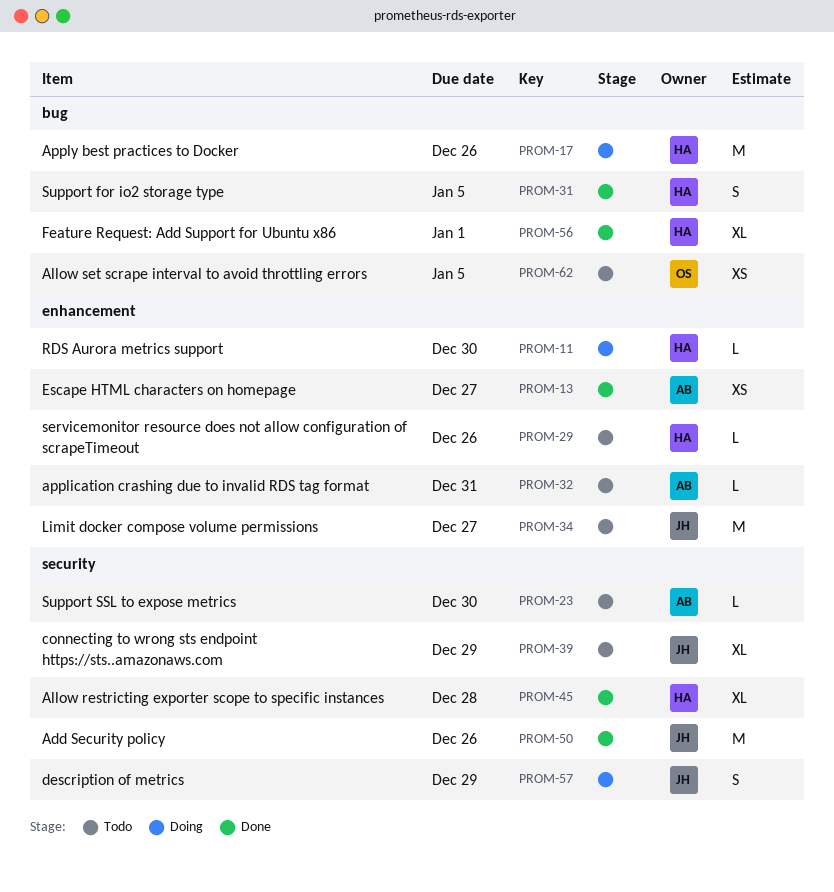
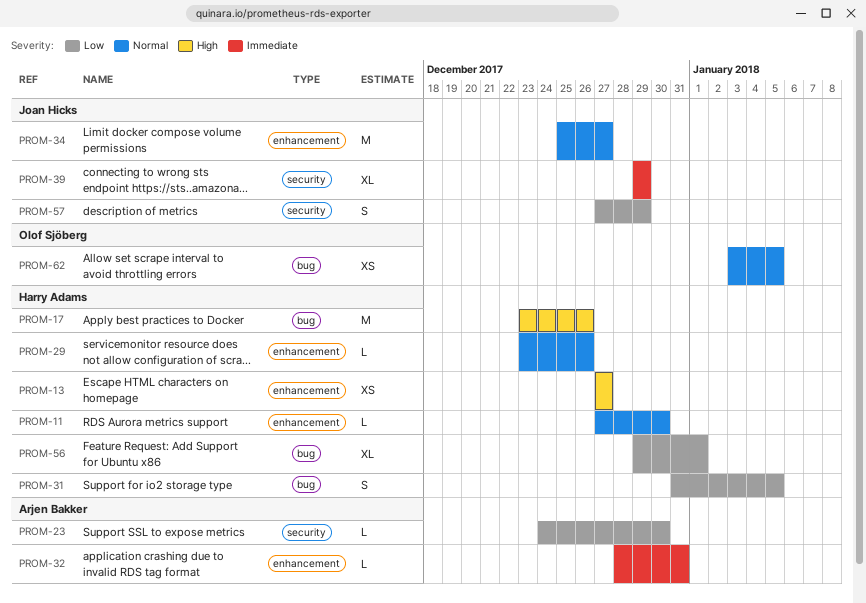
PROM-13, owner: Arjen Bakker -> Harry Adams
PROM-45: present -> none
PROM-50: present -> none

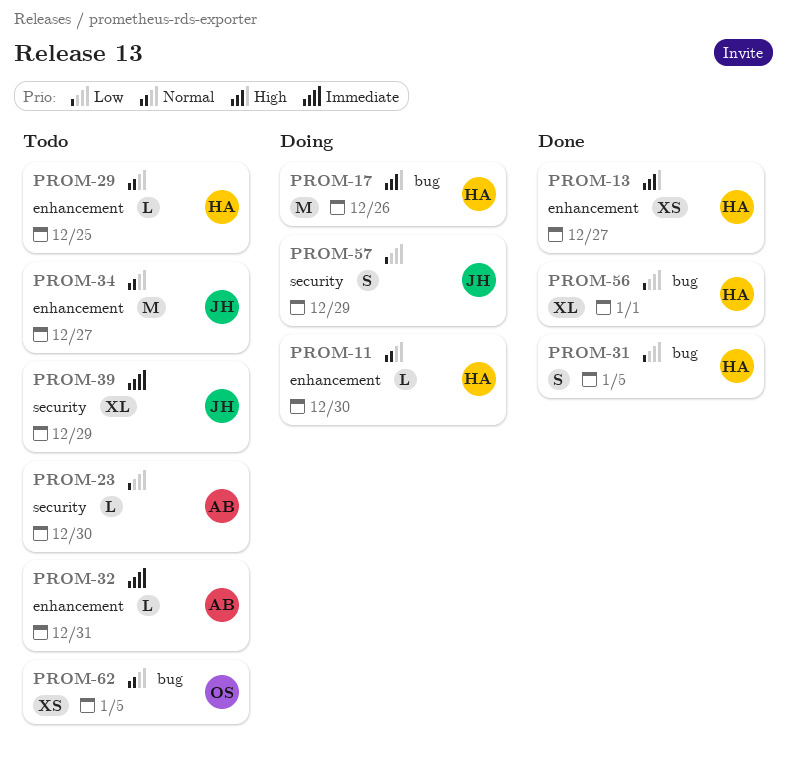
PROM-29, due: Dec 26 -> Dec 25

